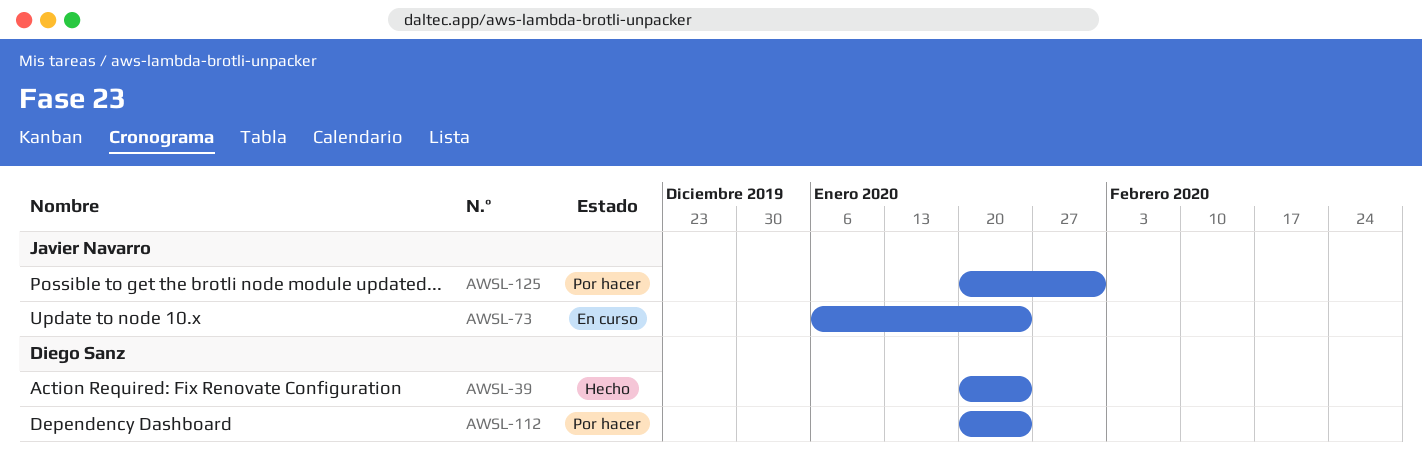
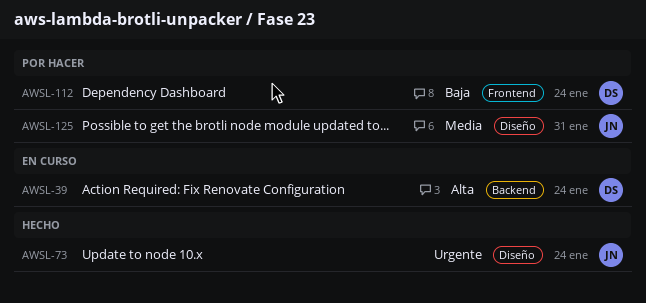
AWSL-39, status: Hecho -> En curso
AWSL-73, status: En curso -> Hecho

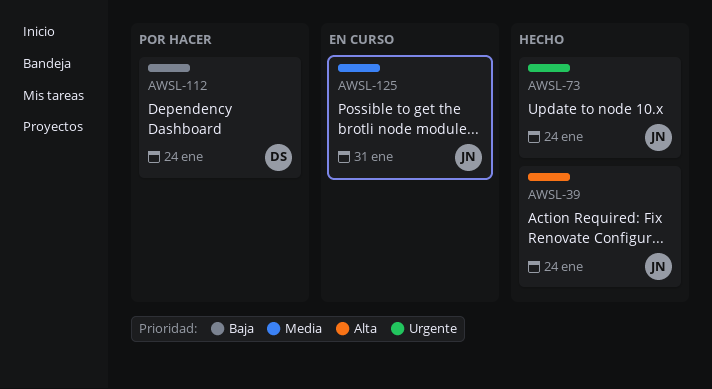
AWSL-39, status: En curso -> Hecho
AWSL-39, owner: DS -> JN
AWSL-125, status: Por hacer -> En curso

